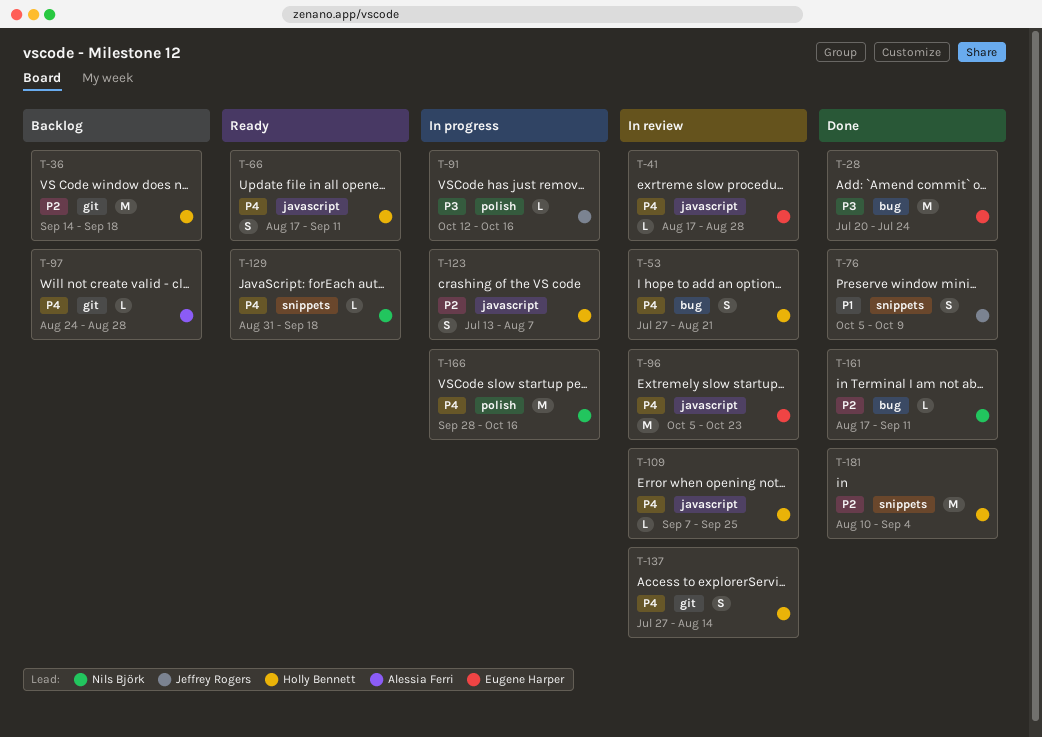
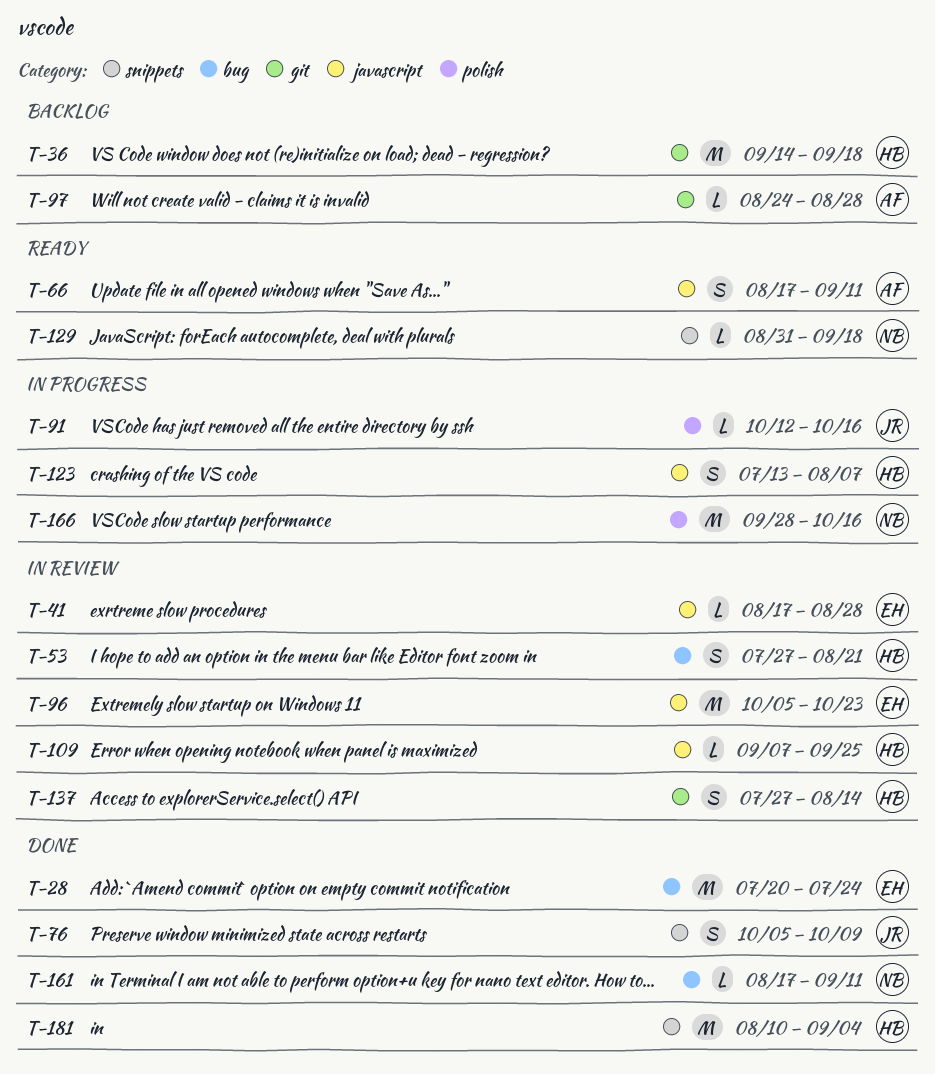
T-66, owner: Holly Bennett -> Alessia Ferri

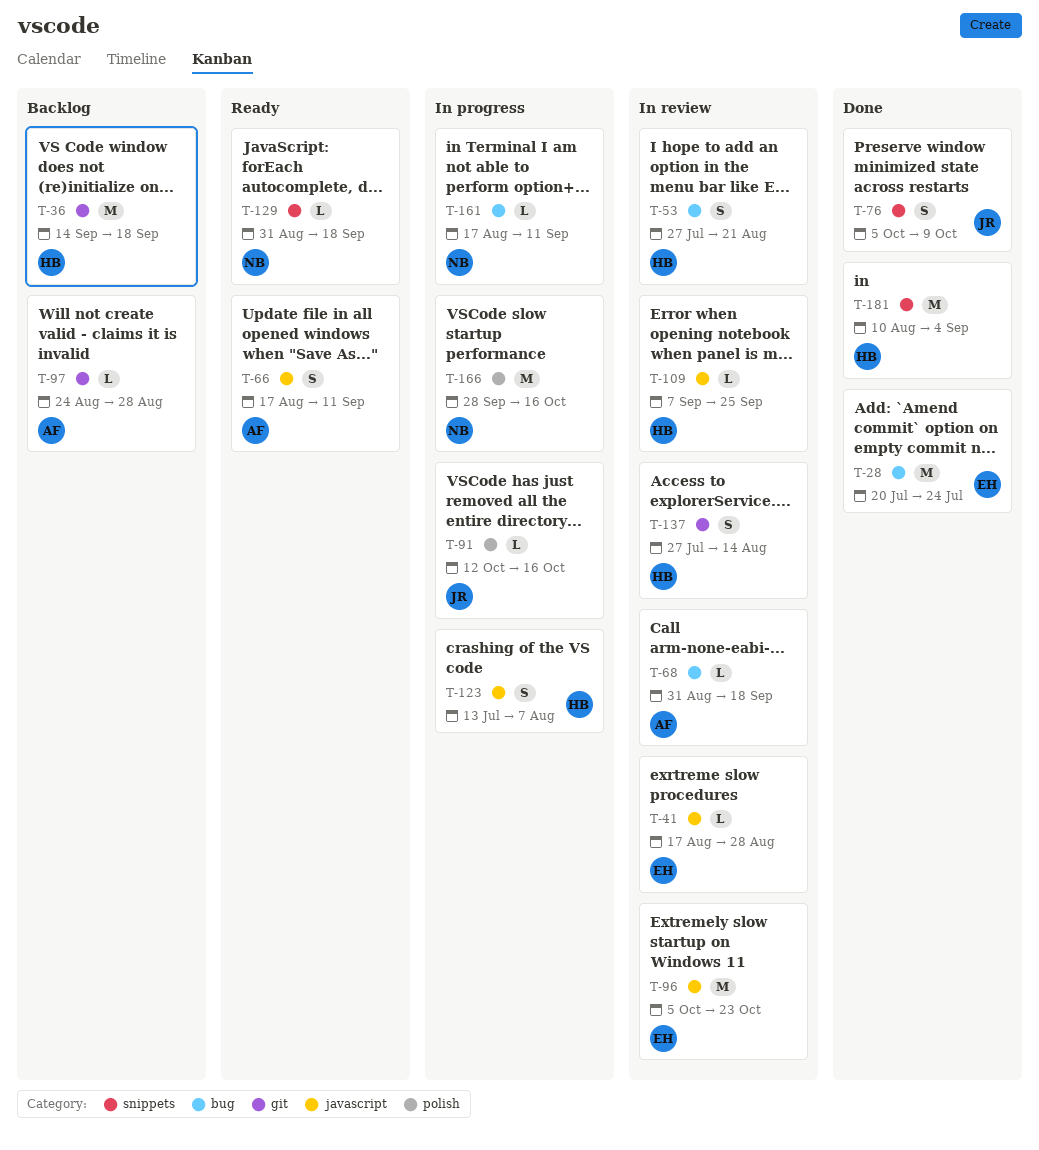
T-68: none -> present
T-161, status: Done -> In progress

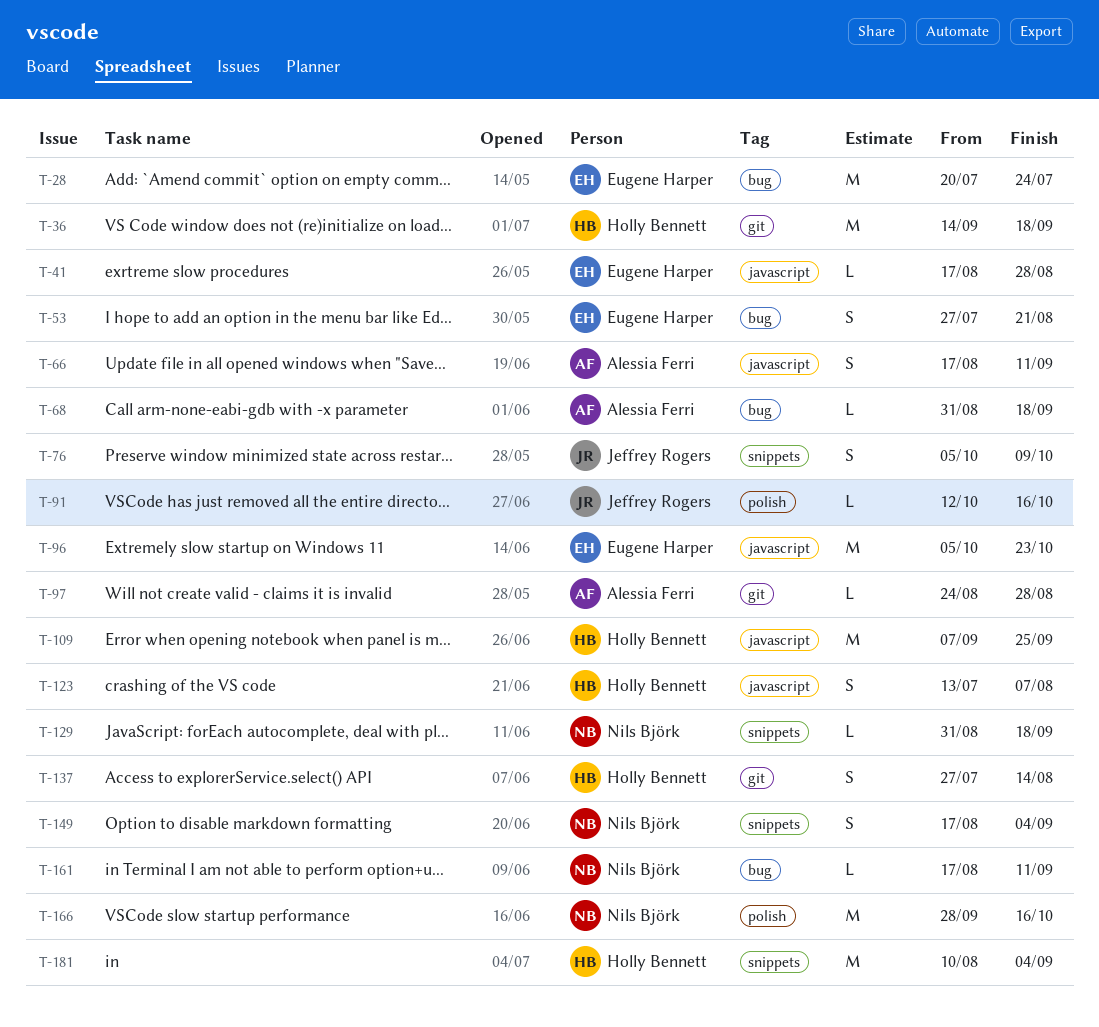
T-53, owner: Holly Bennett -> Eugene Harper
T-109, estimate: L -> M
T-149: none -> present

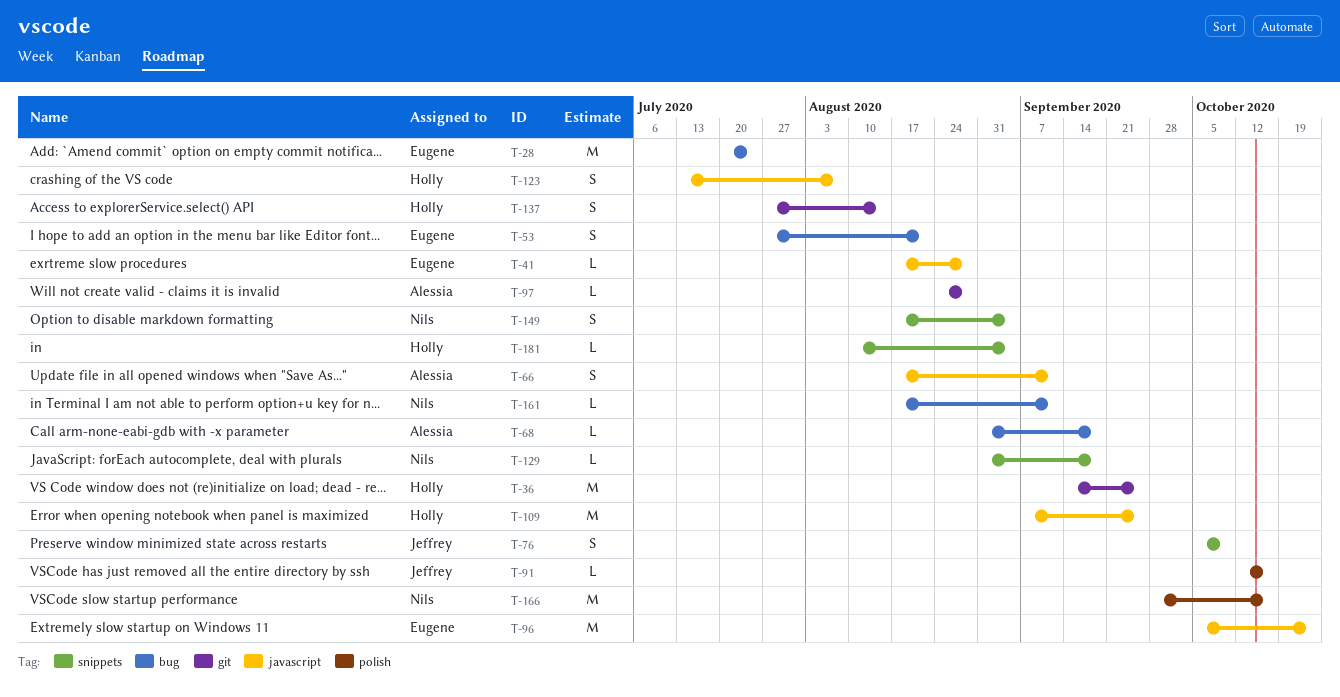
T-36, due: Sep 18 -> Sep 25
T-181, estimate: M -> L

